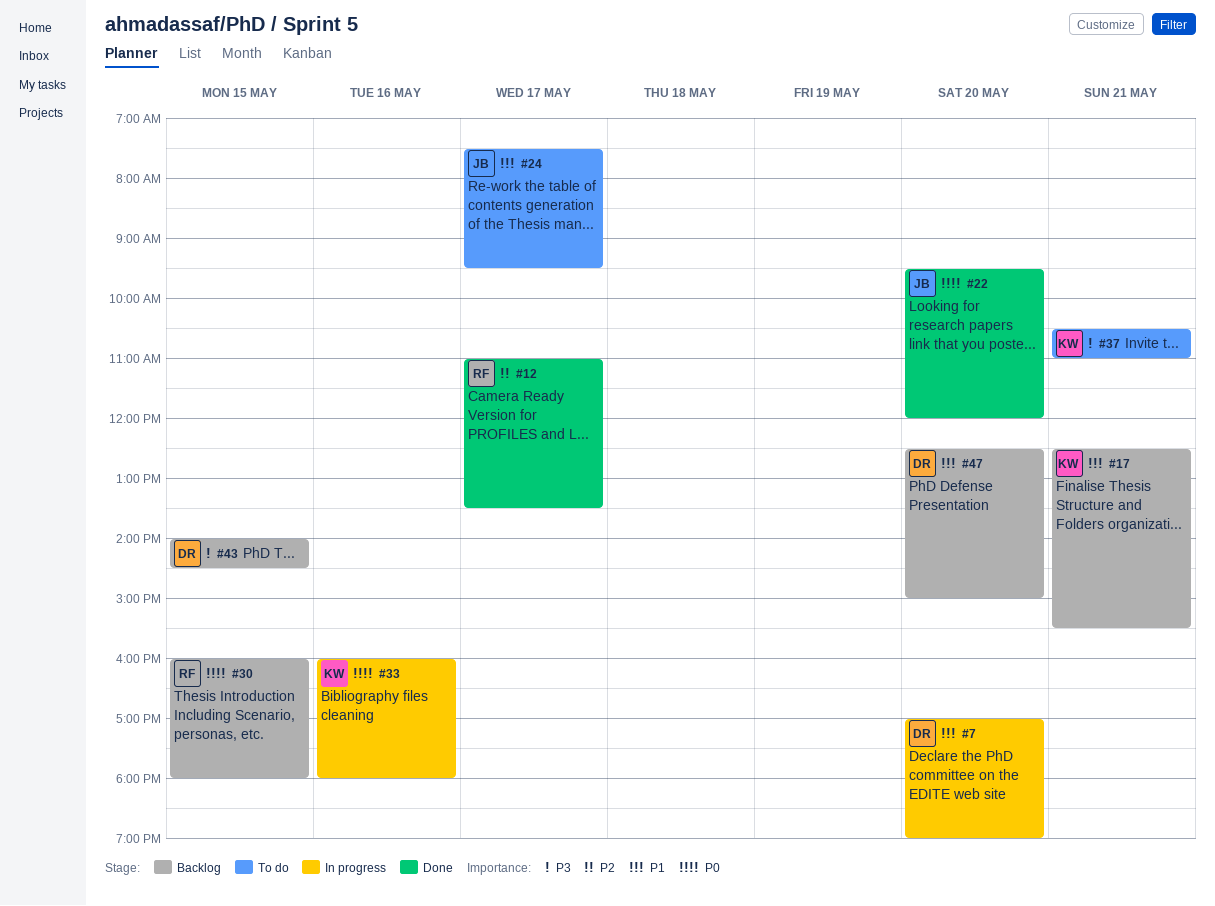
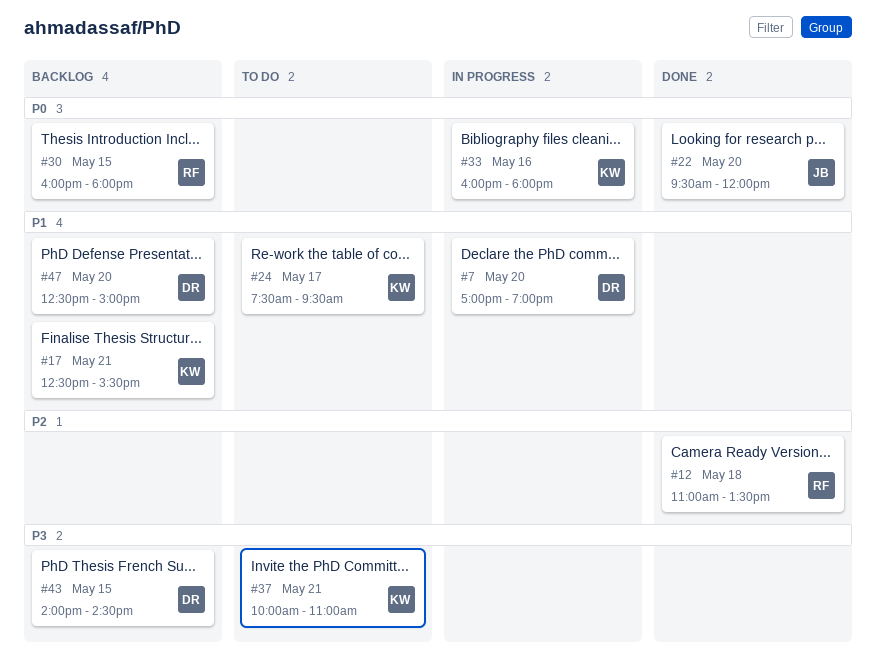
#12, day: May 17 -> May 18
#24, owner: JB -> KW
#37, begins: 10:30 -> 10:00

